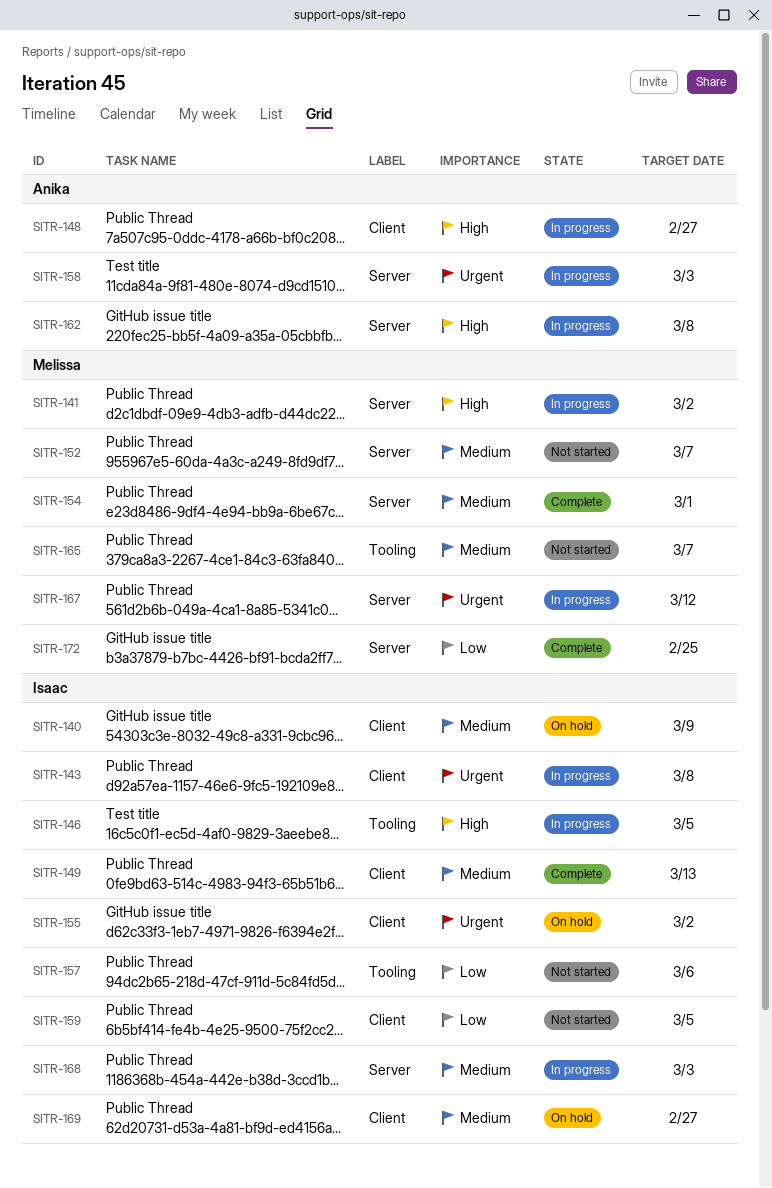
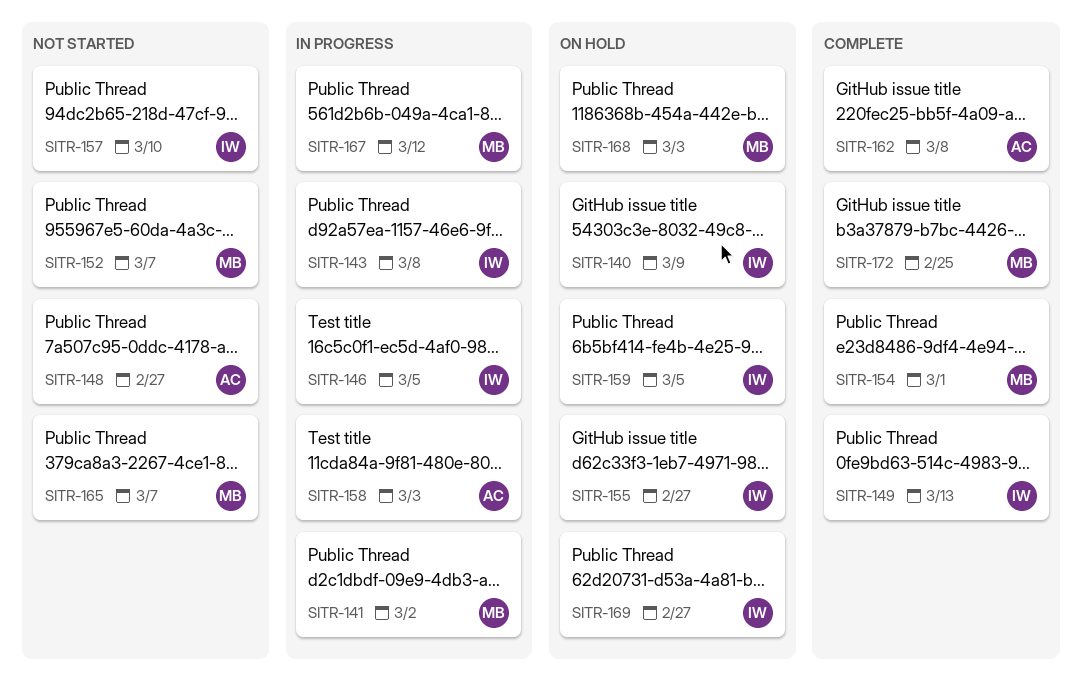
SITR-148, status: In progress -> Not started
SITR-155, due: Mar 2 -> Feb 27
SITR-157, due: Mar 6 -> Mar 10
SITR-159, status: Not started -> On hold
SITR-162, status: In progress -> Complete
SITR-168, status: In progress -> On hold
SITR-168, owner: Isaac -> Melissa

